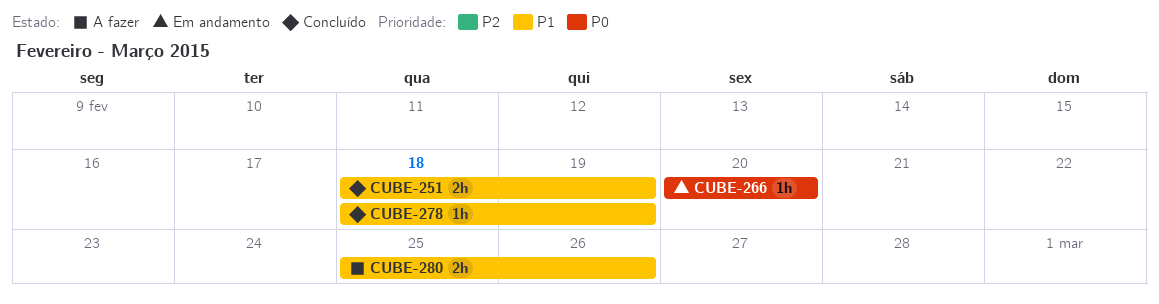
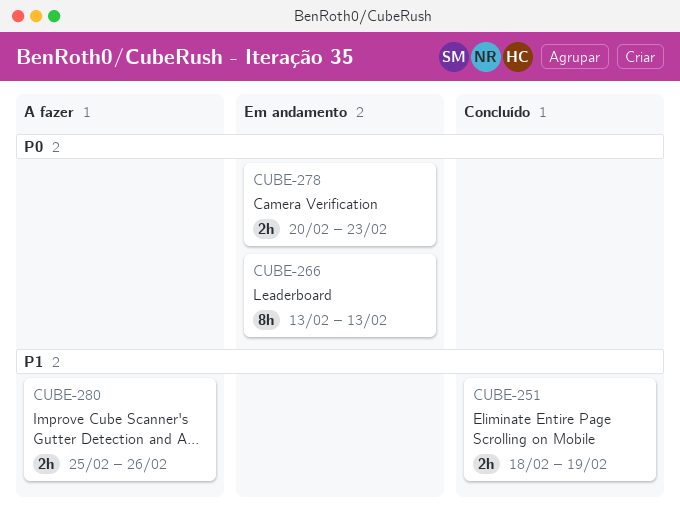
CUBE-266, estimate: 1h -> 8h
CUBE-266, start: Feb 20 -> Feb 13
CUBE-266, due: Feb 20 -> Feb 13
CUBE-278, status: Concluído -> Em andamento
CUBE-278, priority: P1 -> P0
CUBE-278, estimate: 1h -> 2h
CUBE-278, start: Feb 18 -> Feb 20
CUBE-278, due: Feb 19 -> Feb 23

